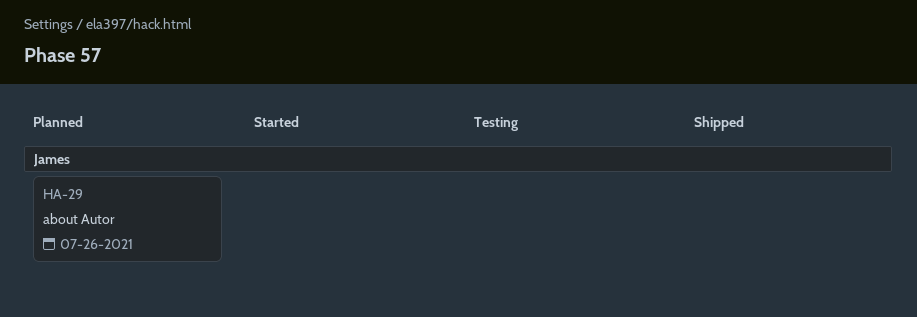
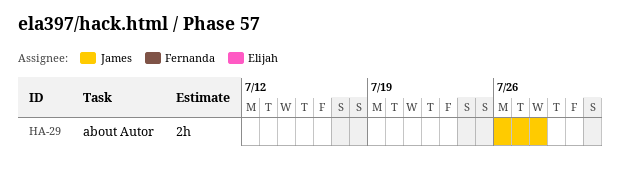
HA-29, due: Jul 26 -> Jul 28

